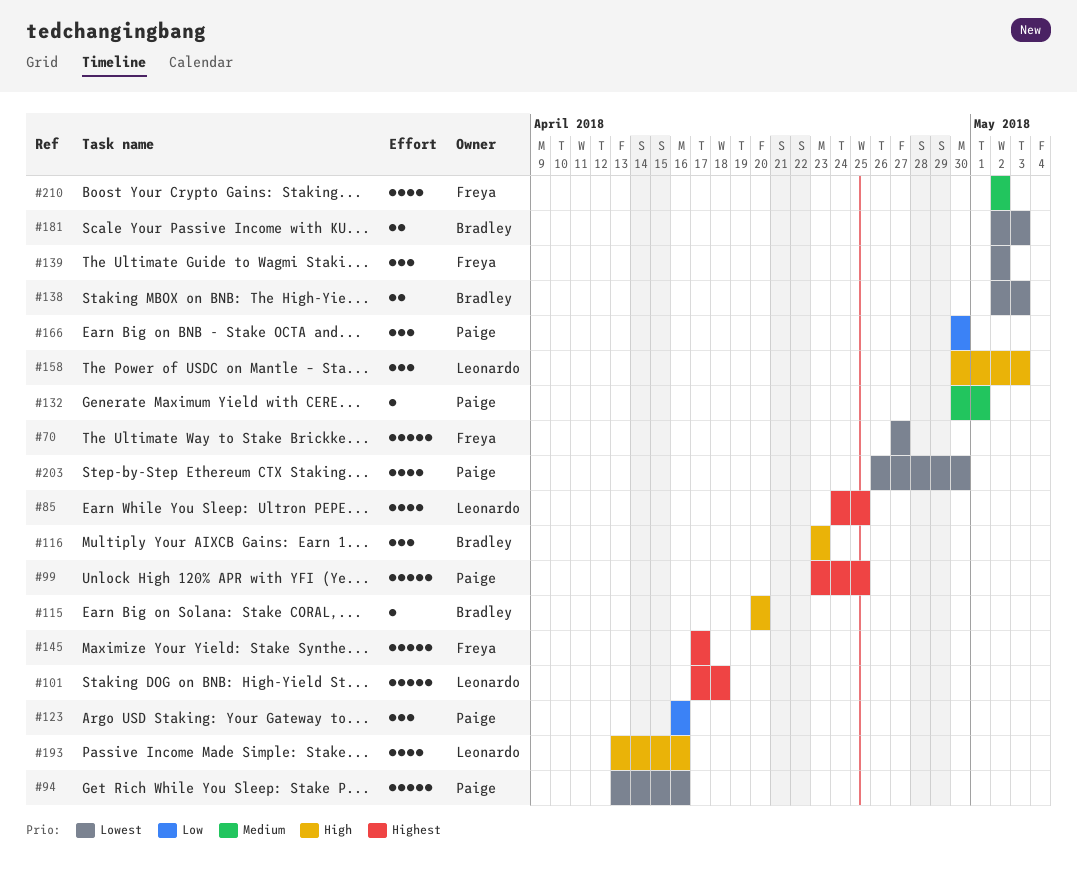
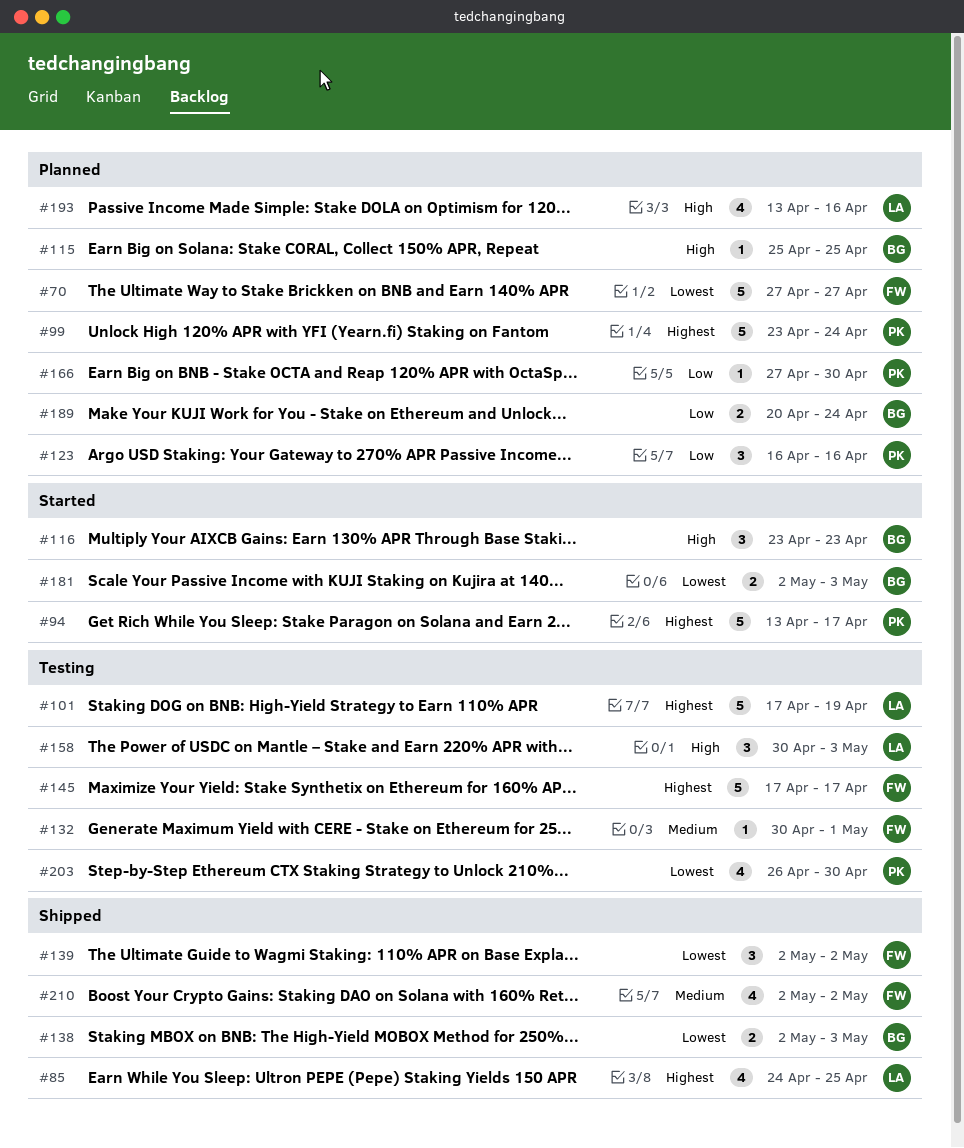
#94, priority: Lowest -> Highest
#94, due: Apr 16 -> Apr 17
#99, due: Apr 25 -> Apr 24
#101, due: Apr 18 -> Apr 19
#115, start: Apr 20 -> Apr 25
#115, due: Apr 20 -> Apr 25
#132, owner: Paige -> Freya
#166, estimate: 3 -> 1
#166, start: Apr 30 -> Apr 27
#189: none -> present

